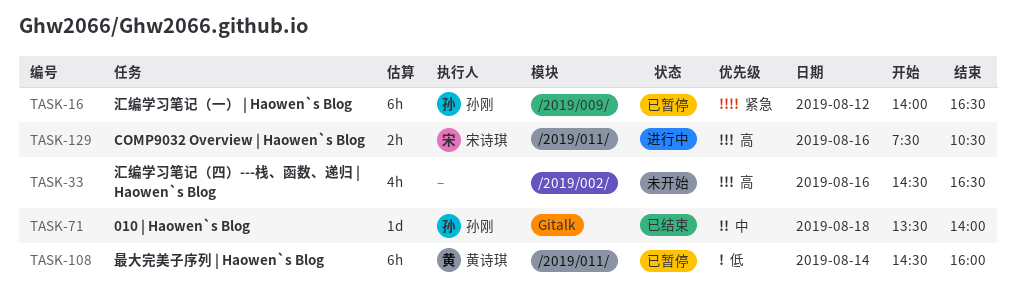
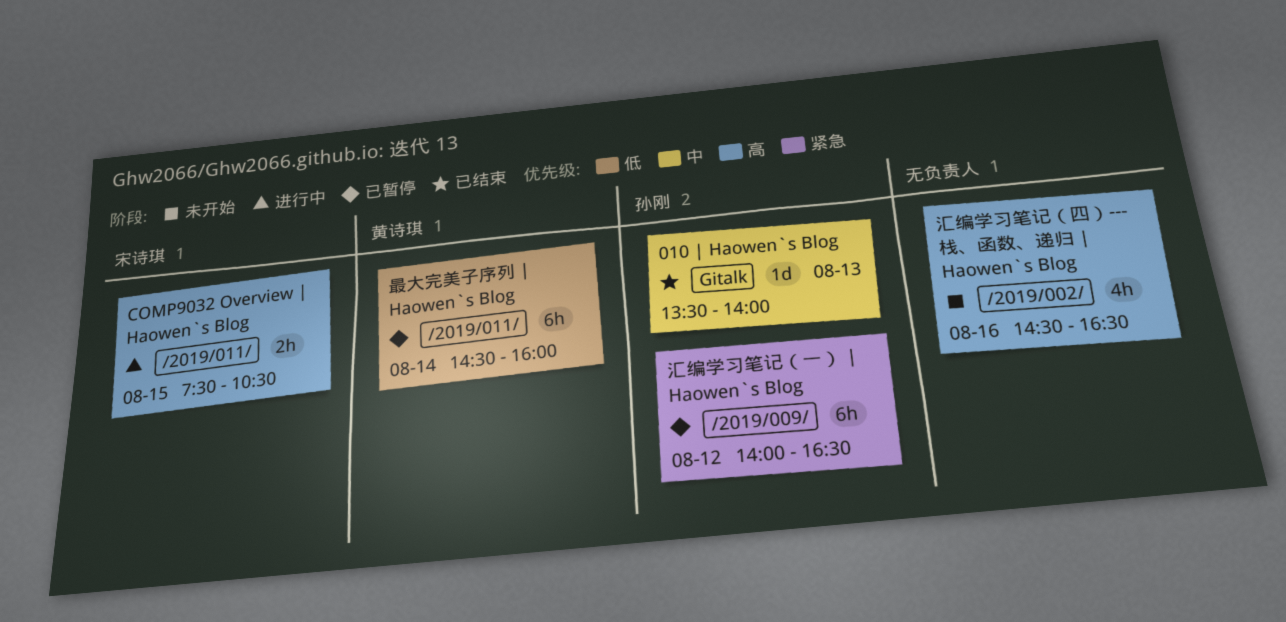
010 | Haowen`s Blog, day: Aug 18 -> Aug 13
COMP9032 Overview | Haowen`s Blog, day: Aug 16 -> Aug 15

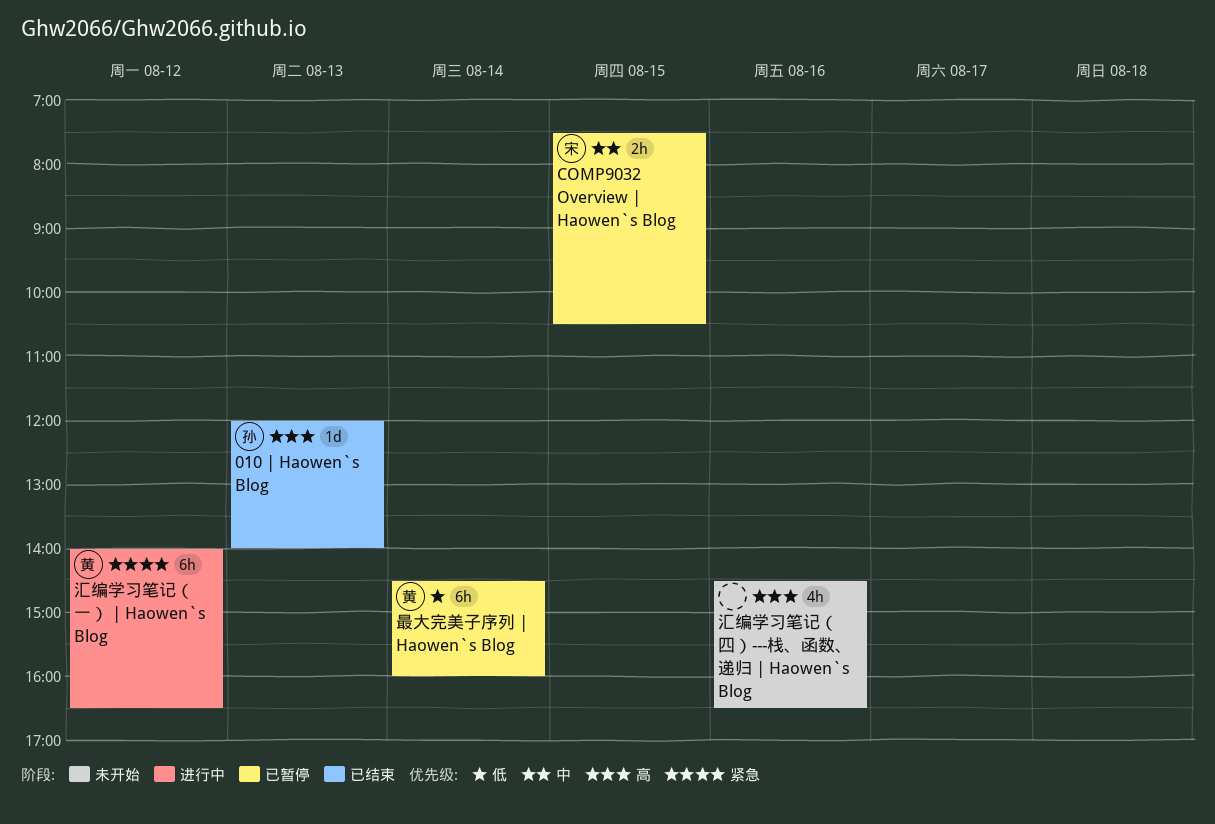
010 | Haowen`s Blog, priority: 中 -> 高
010 | Haowen`s Blog, begins: 13:30 -> 12:00
COMP9032 Overview | Haowen`s Blog, status: 进行中 -> 已暂停
COMP9032 Overview | Haowen`s Blog, priority: 高 -> 中
汇编学习笔记（一） | Haowen`s Blog, status: 已暂停 -> 进行中
汇编学习笔记（一） | Haowen`s Blog, owner: 孙刚 -> 黄诗琪

